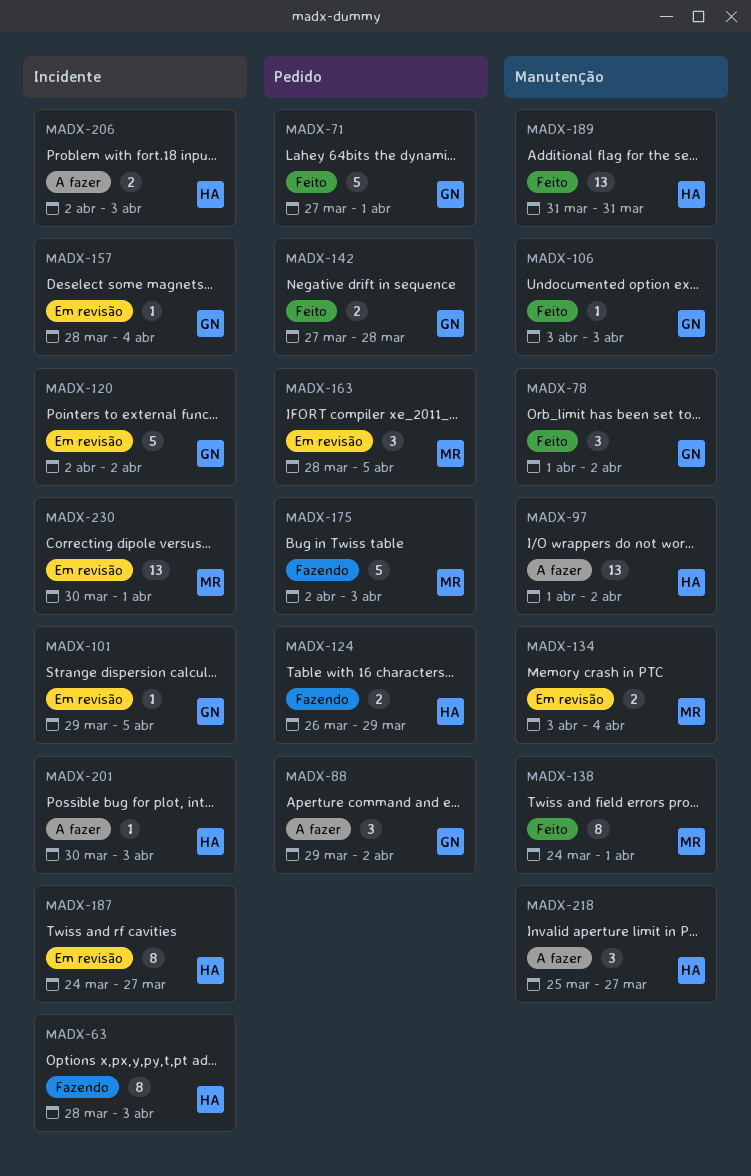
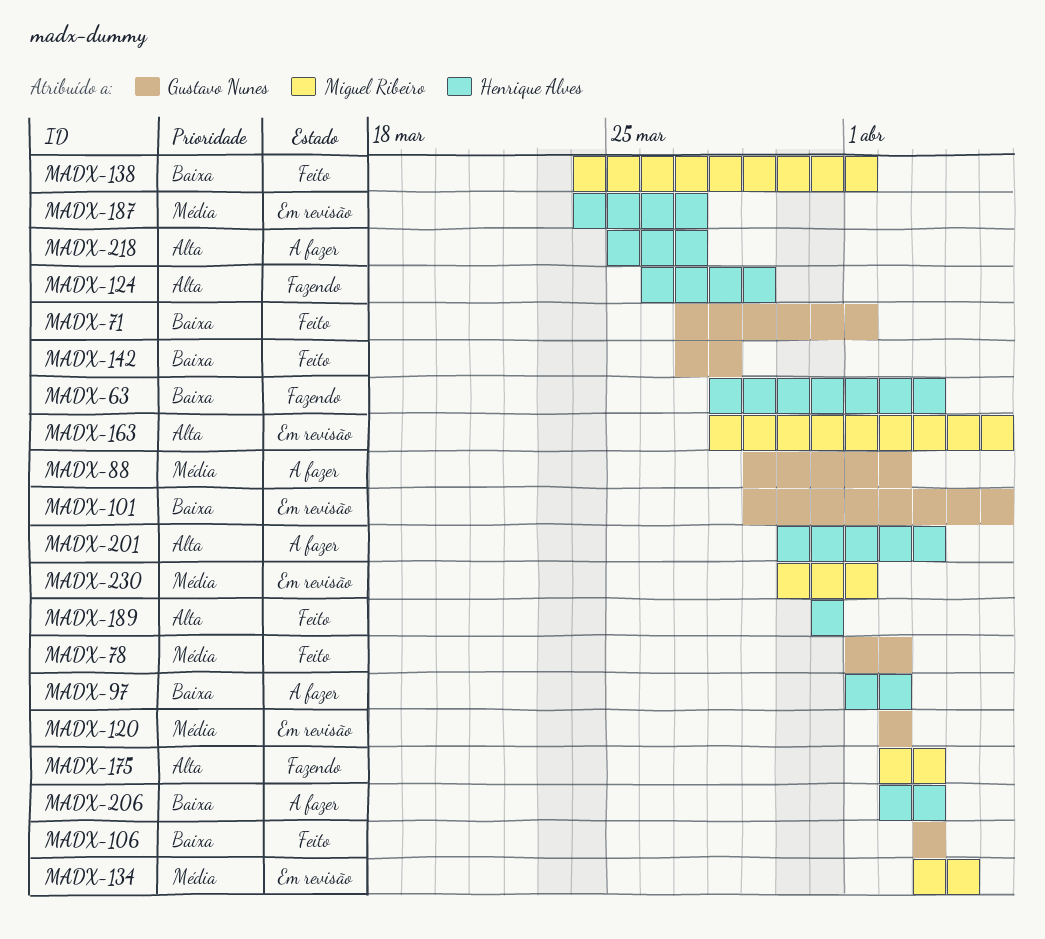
MADX-157: present -> none

